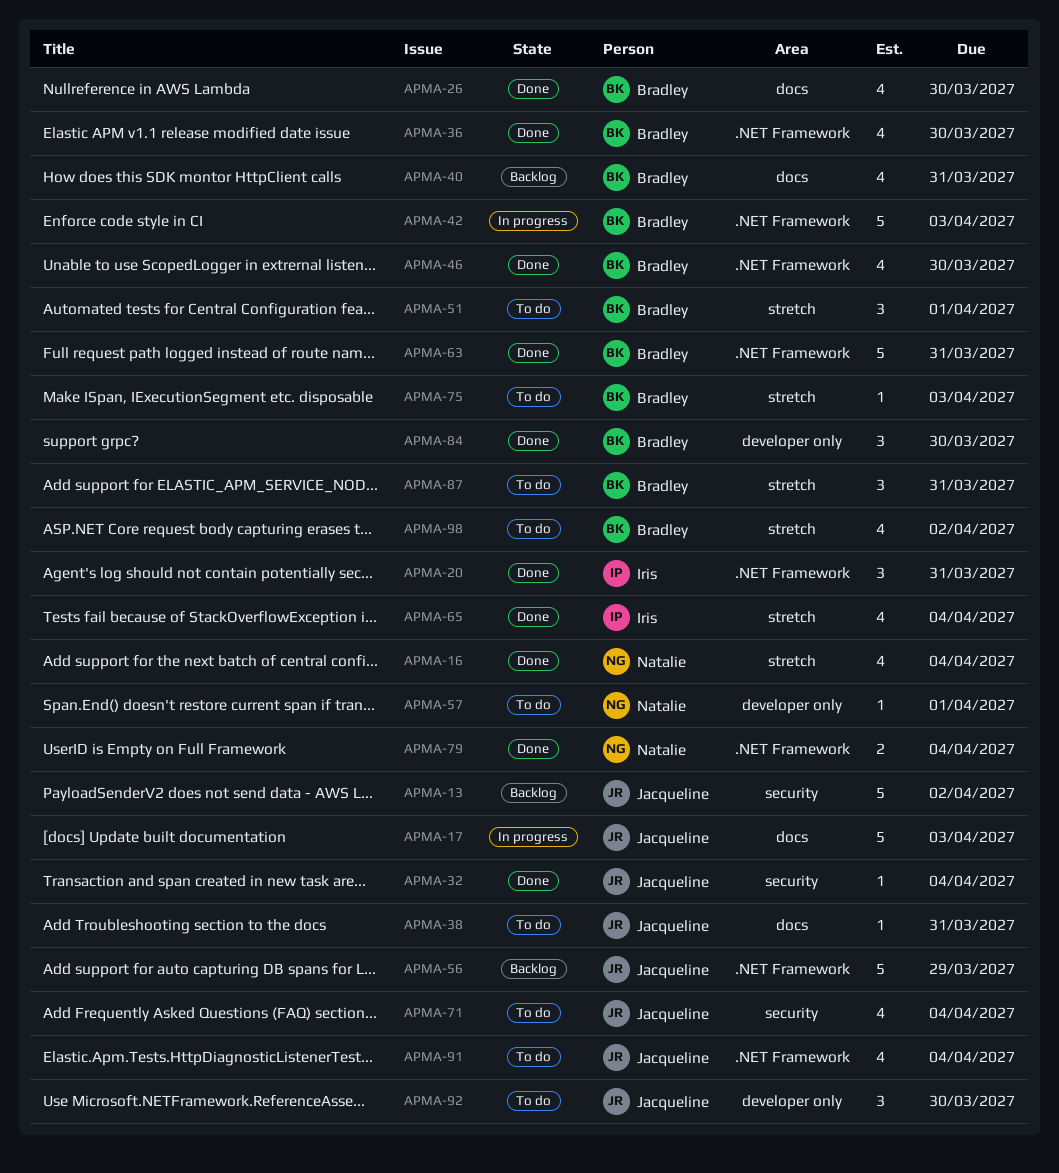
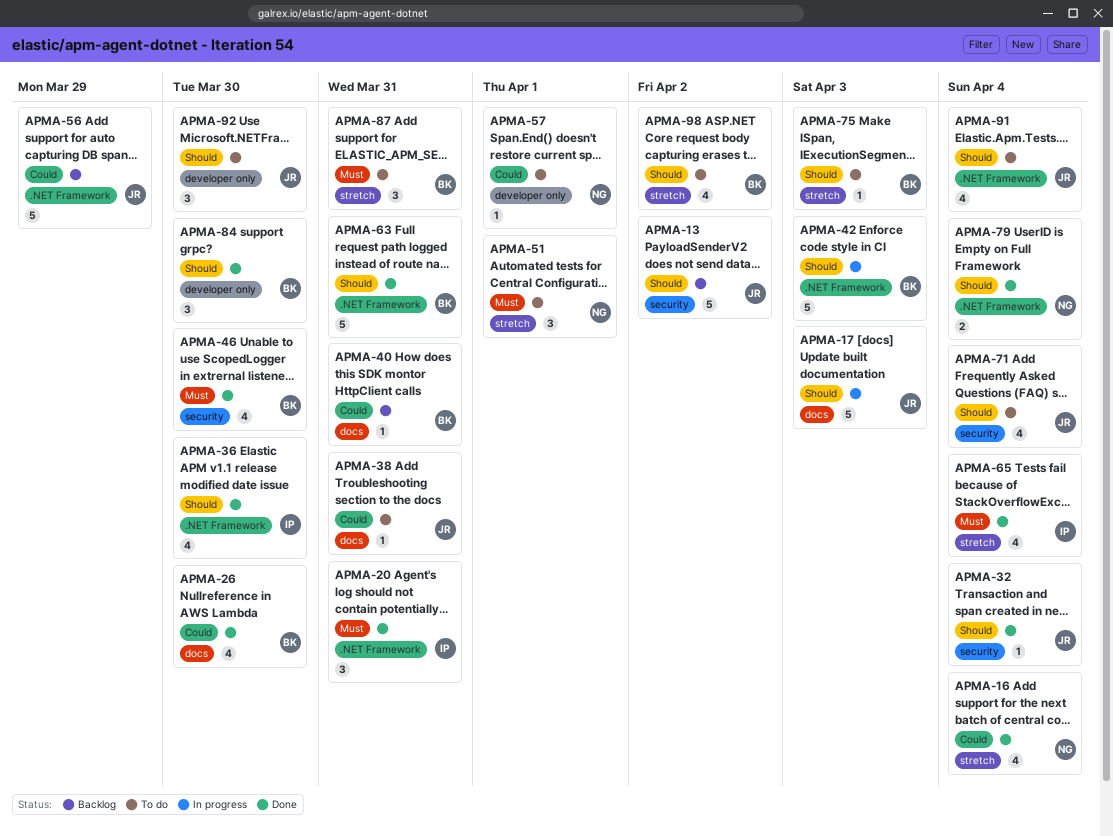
APMA-36, owner: Bradley -> Iris
APMA-40, estimate: 4 -> 1
APMA-46, label: .NET Framework -> security
APMA-51, owner: Bradley -> Natalie

